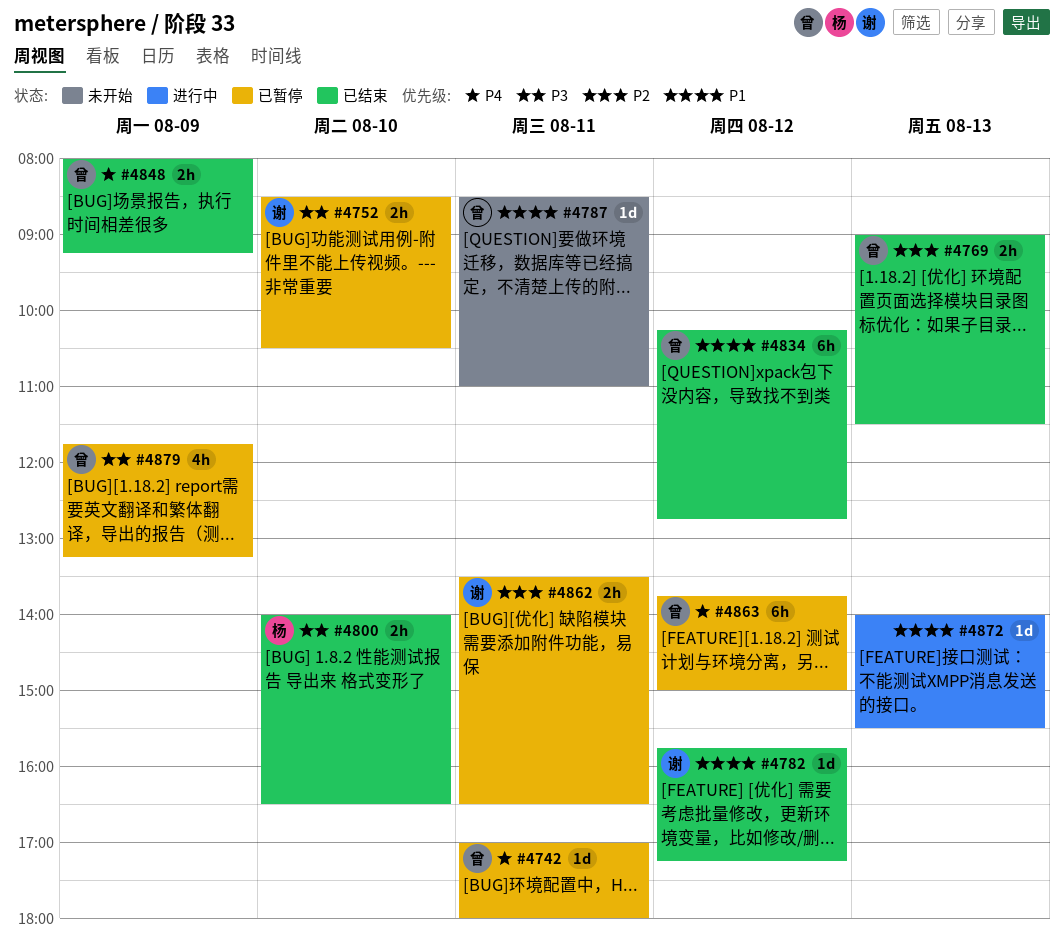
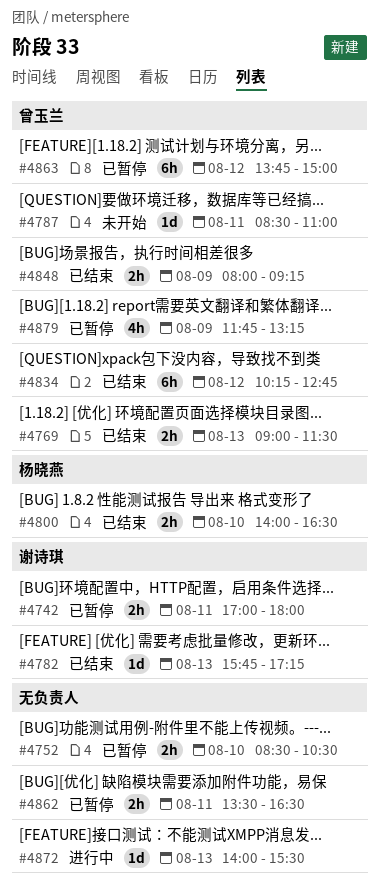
#4742, owner: 曾玉兰 -> 谢诗琪
#4742, estimate: 1d -> 2h
#4752, owner: 谢诗琪 -> none
#4782, day: Aug 12 -> Aug 13
#4862, owner: 谢诗琪 -> none

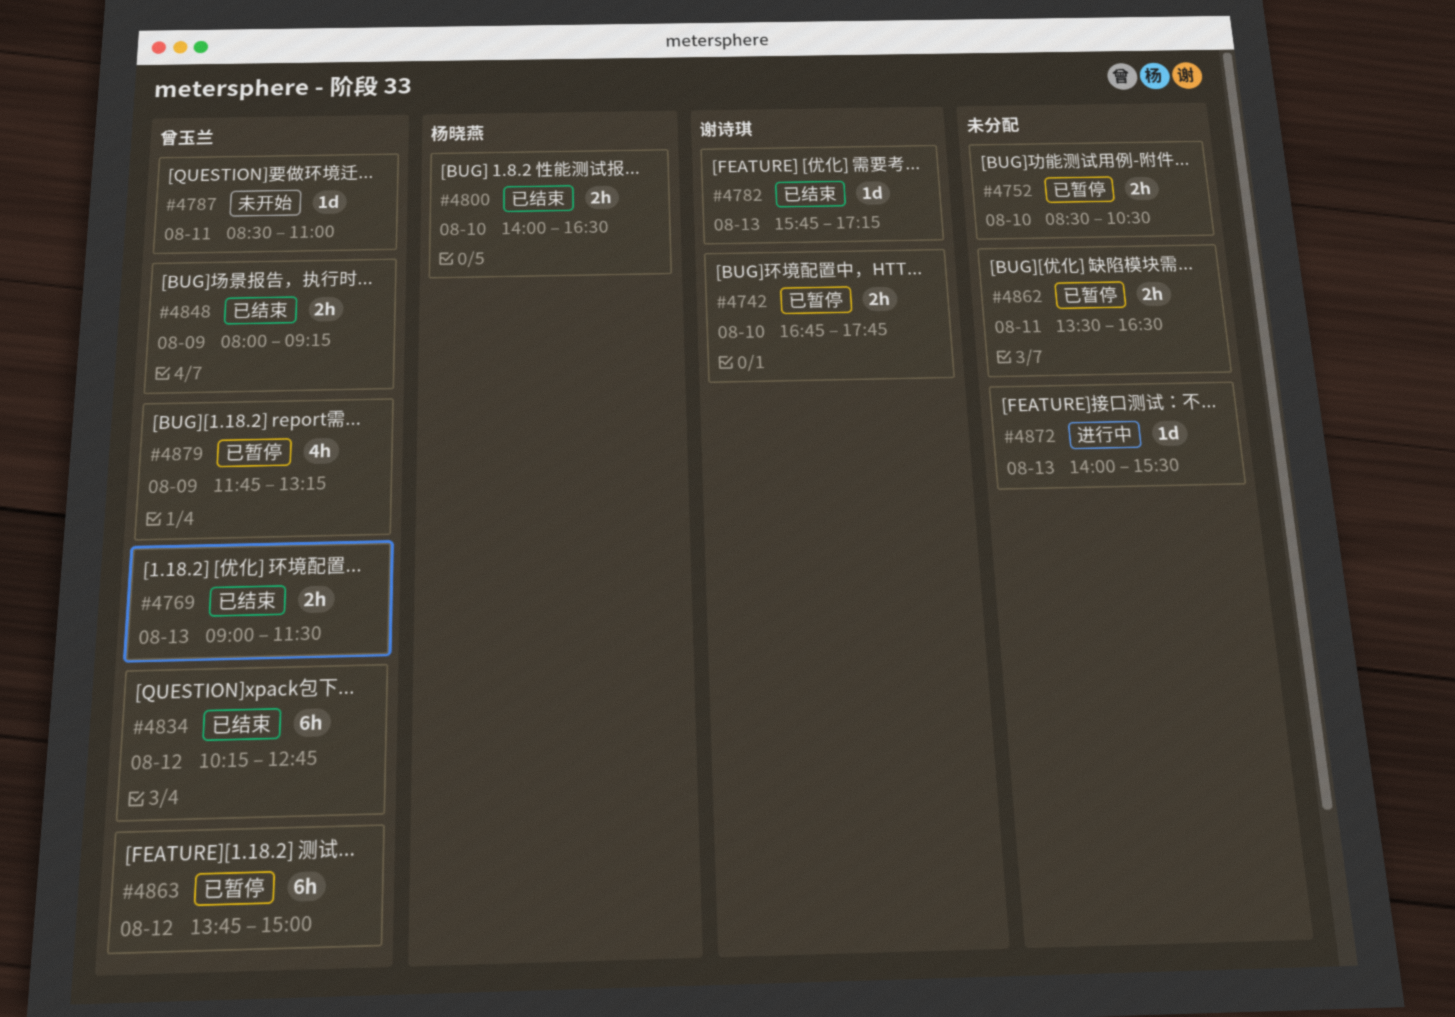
#4742, day: Aug 11 -> Aug 10
#4742, begins: 17:00 -> 16:45
#4742, ends: 18:00 -> 17:45

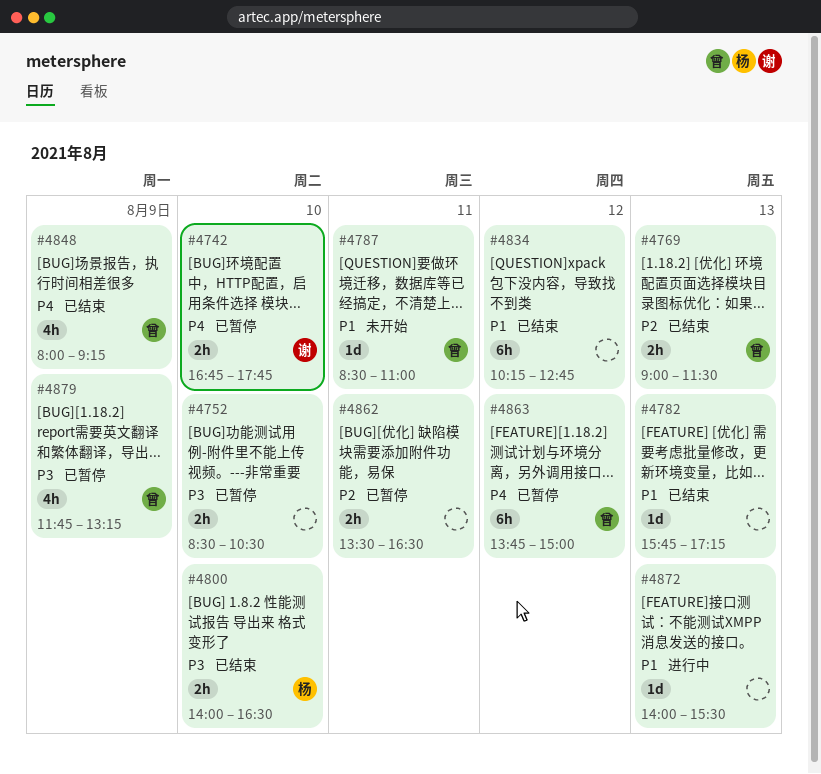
#4782, owner: 谢诗琪 -> none
#4834, owner: 曾玉兰 -> none
#4848, estimate: 2h -> 4h

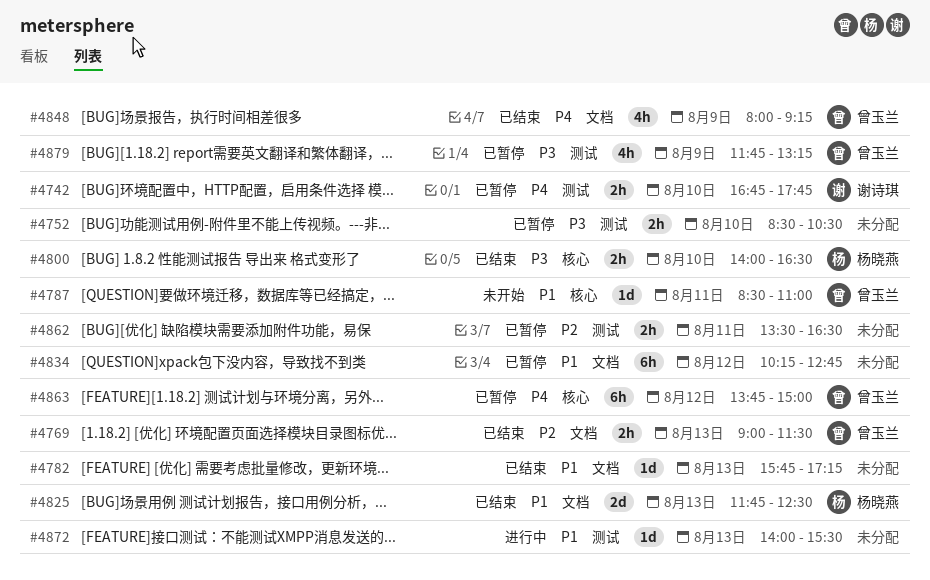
#4825: none -> present
#4834, status: 已结束 -> 已暂停

